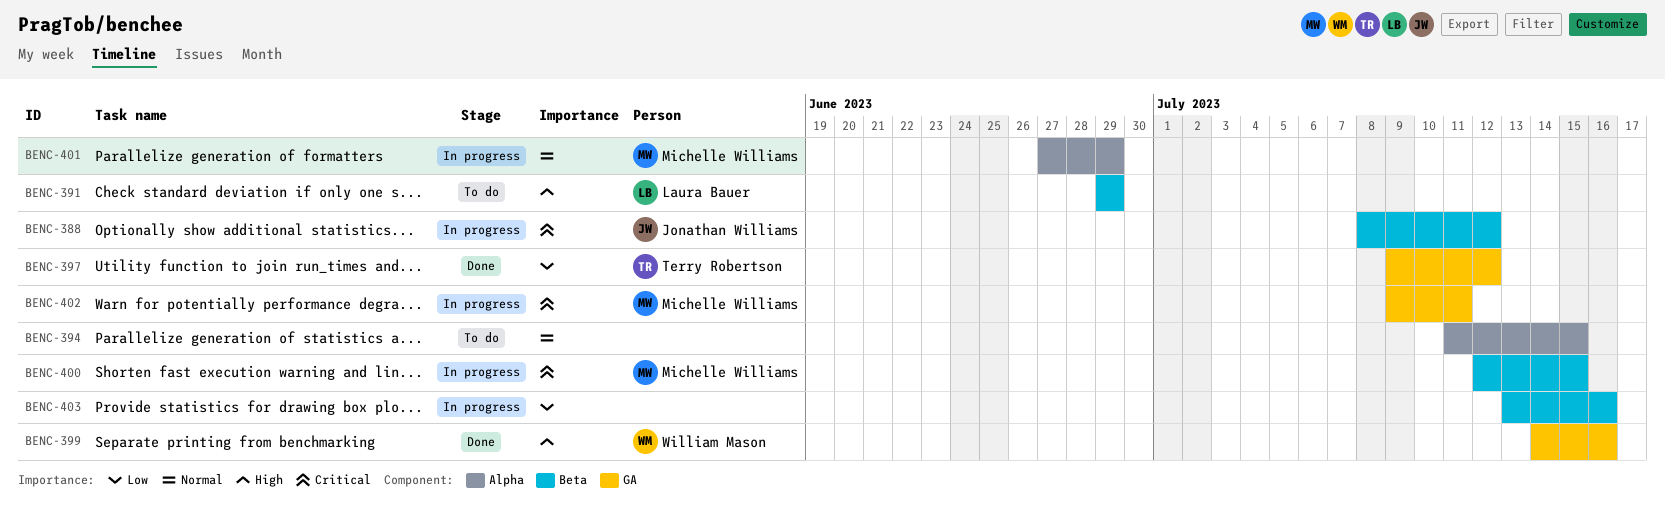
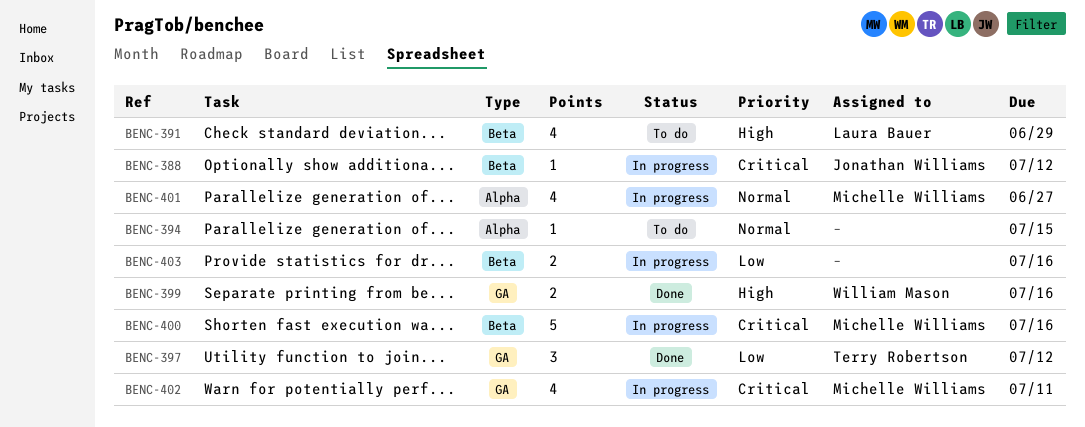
BENC-400, due: Jul 15 -> Jul 16
BENC-401, due: Jun 29 -> Jun 27

